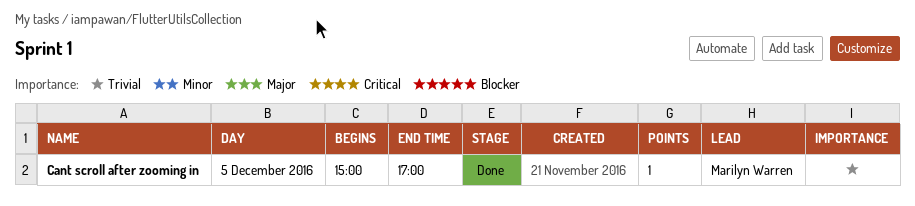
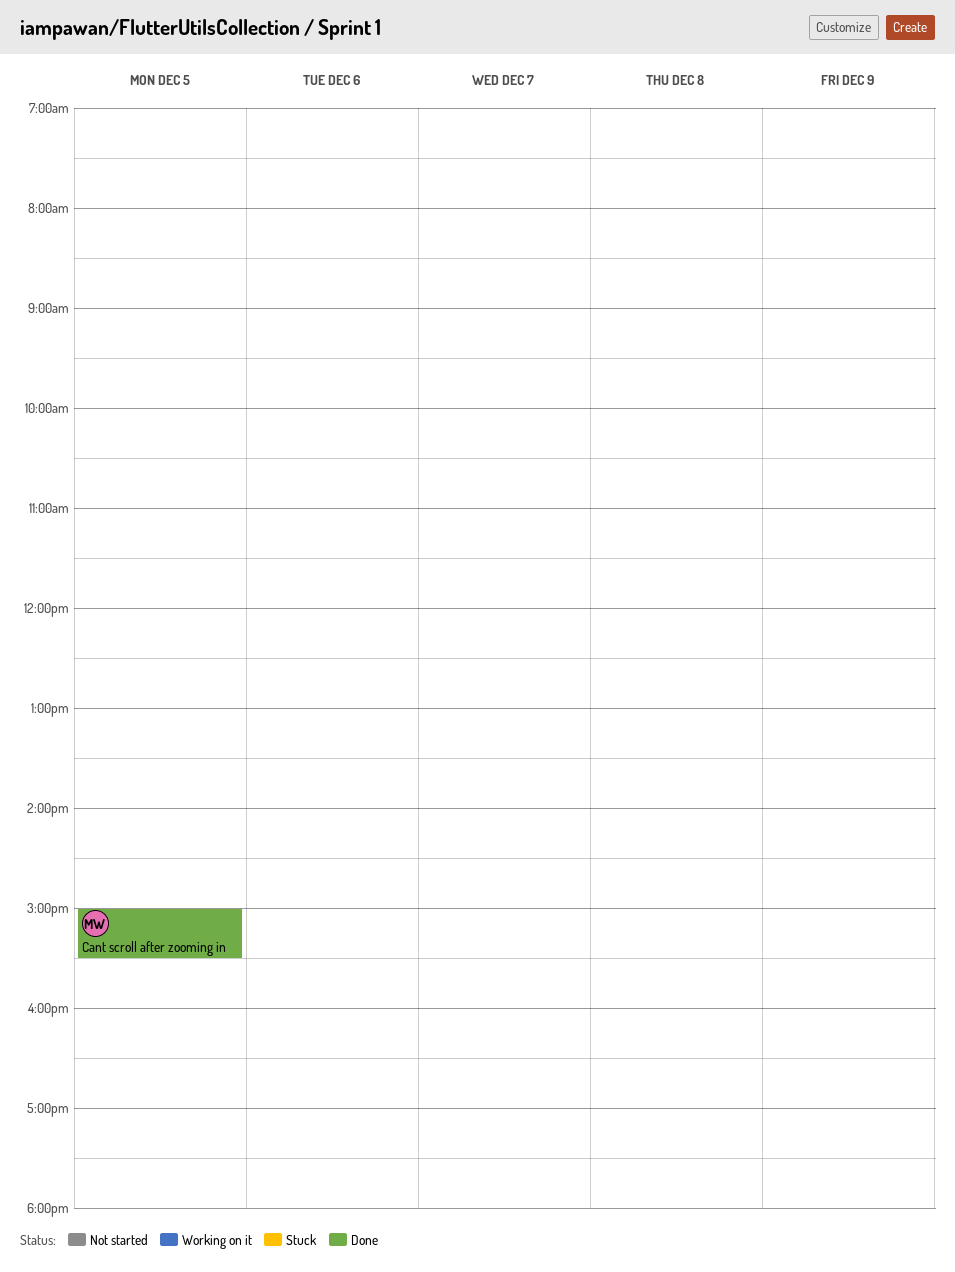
Cant scroll after zooming in, ends: 17:00 -> 15:30

